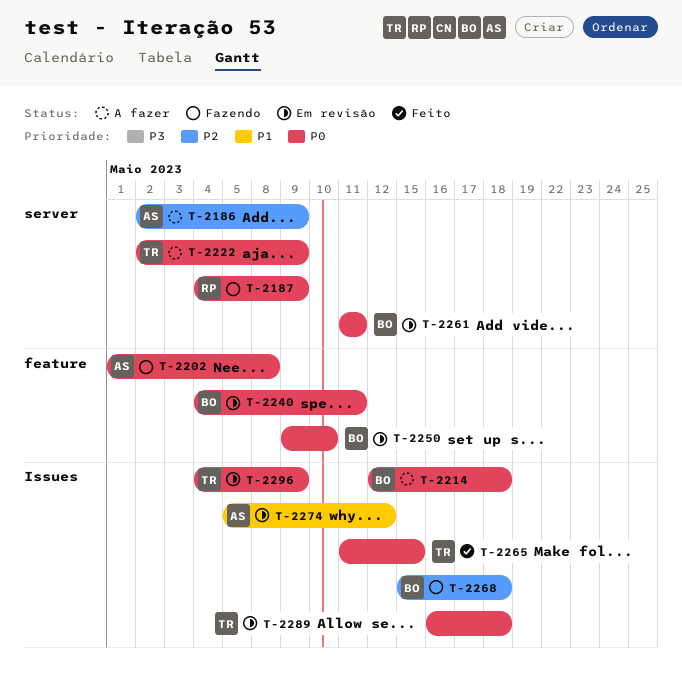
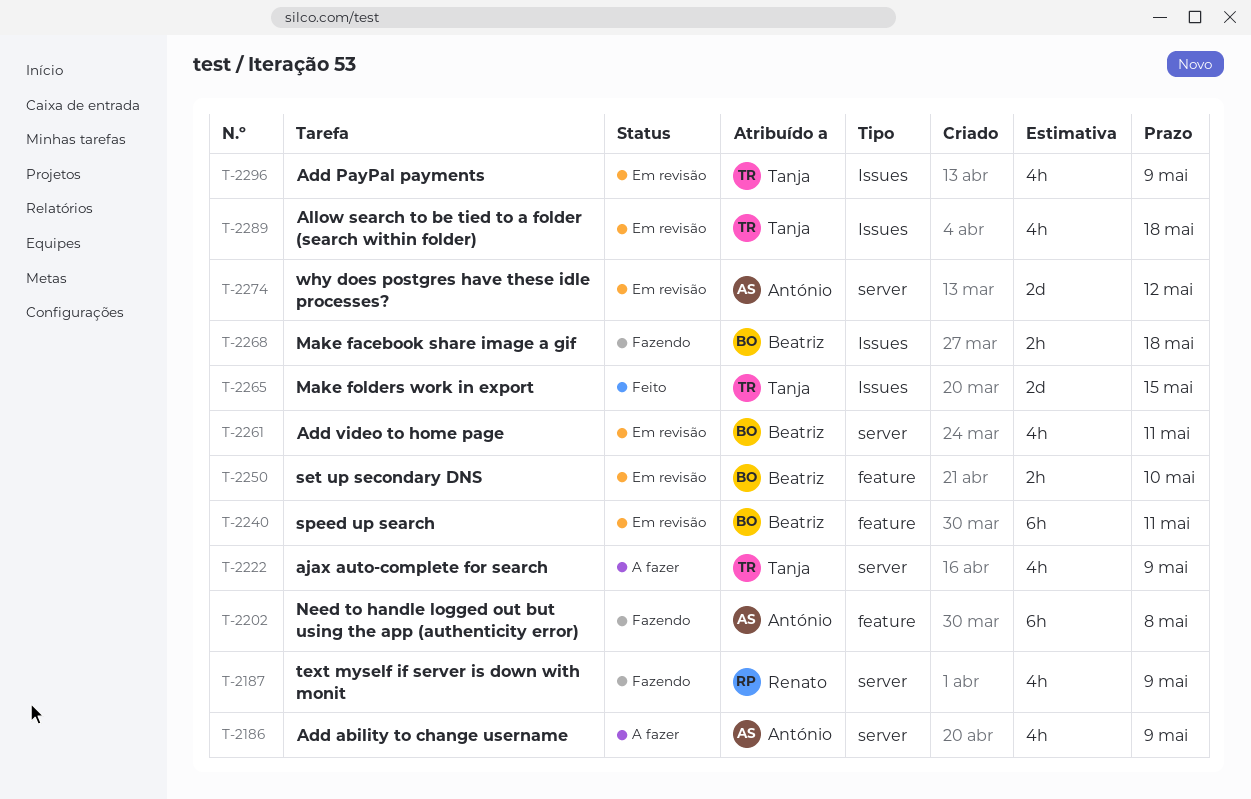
T-2214: present -> none
T-2274, label: Issues -> server

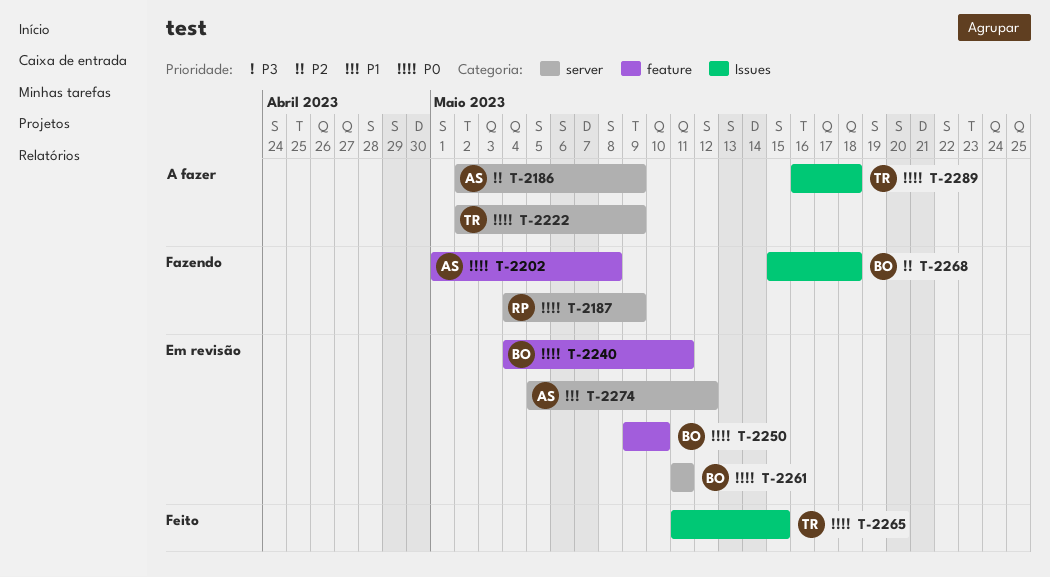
T-2289, status: Em revisão -> A fazer
T-2296: present -> none

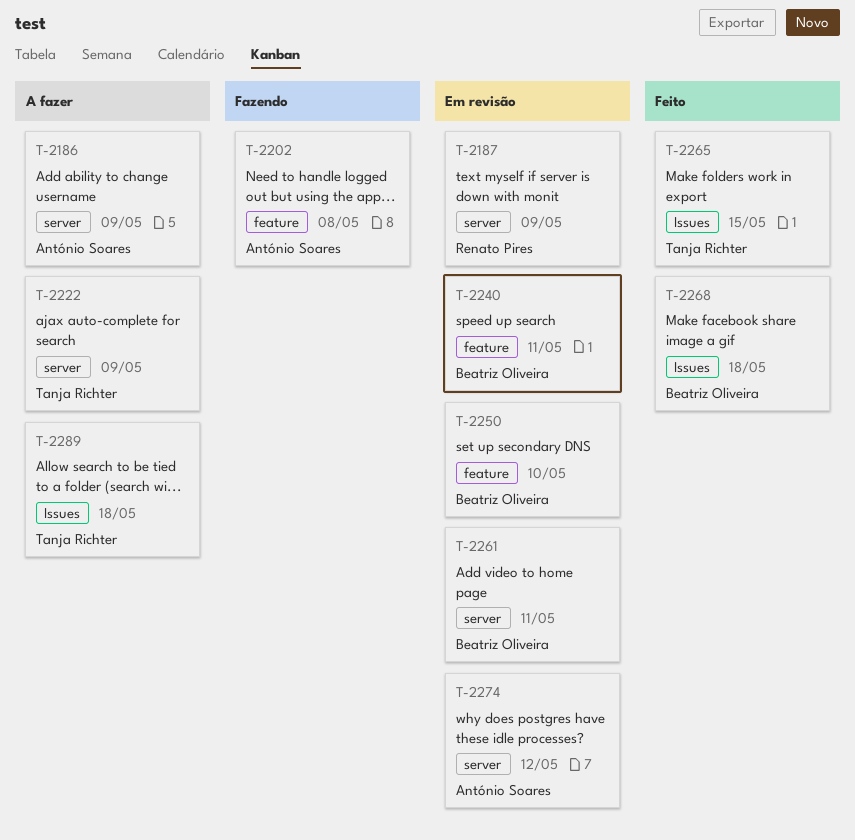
T-2187, status: Fazendo -> Em revisão
T-2268, status: Fazendo -> Feito

